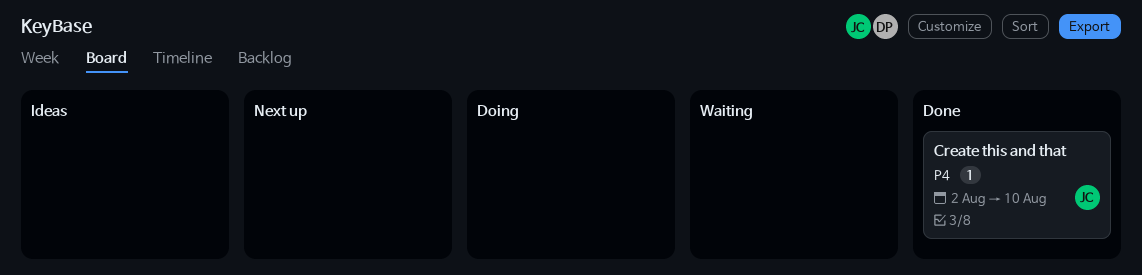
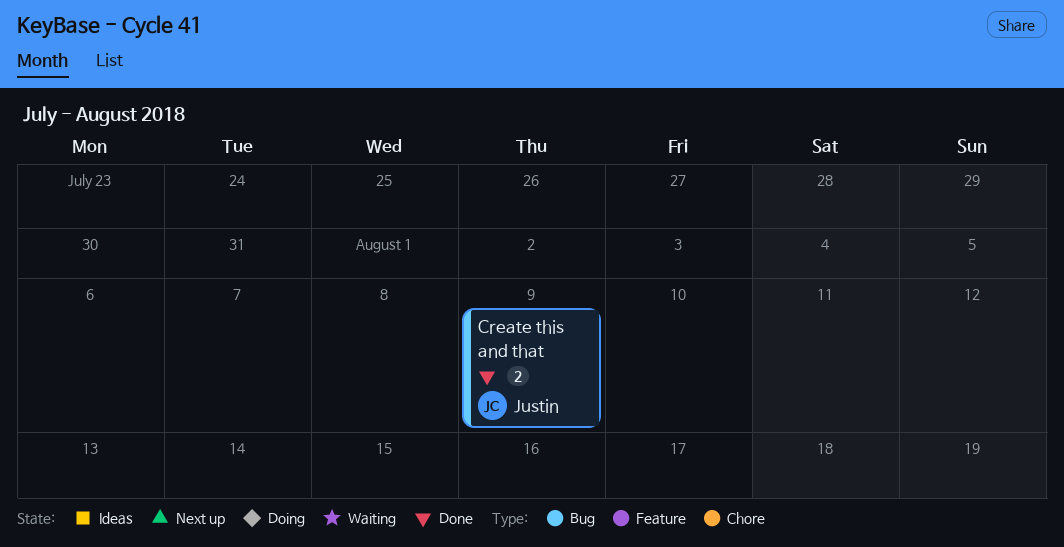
Create this and that, estimate: 1 -> 2
Create this and that, due: Aug 10 -> Aug 9

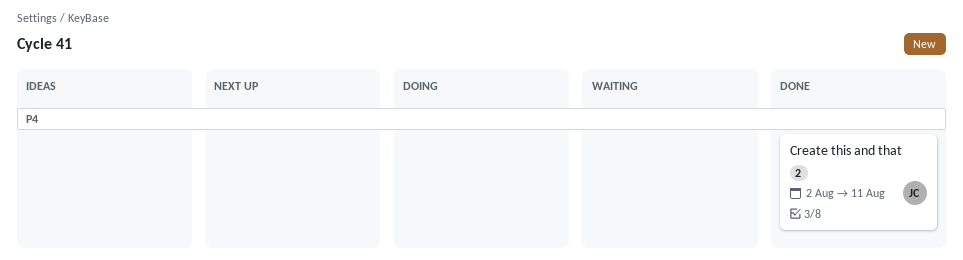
Create this and that, due: Aug 9 -> Aug 11

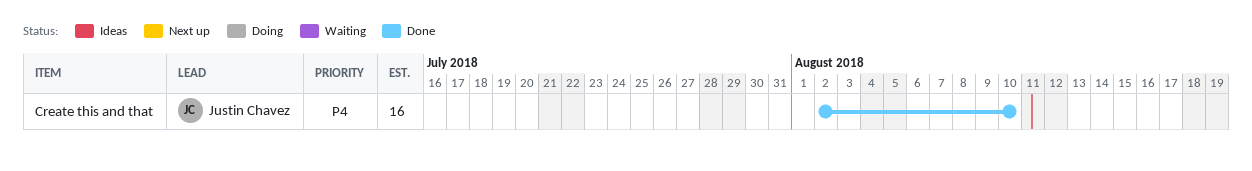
Create this and that, estimate: 2 -> 16
Create this and that, due: Aug 11 -> Aug 10

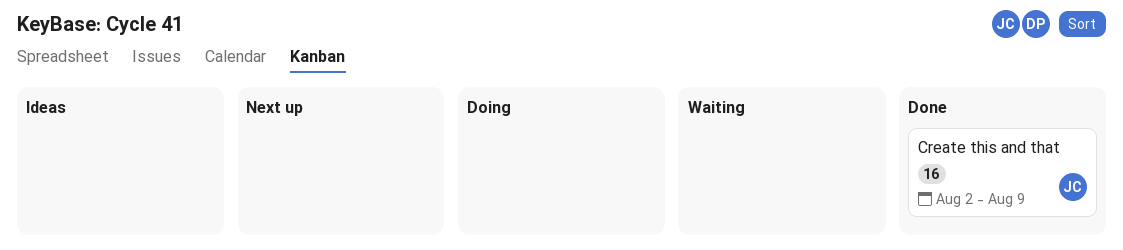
Create this and that, due: Aug 10 -> Aug 9

